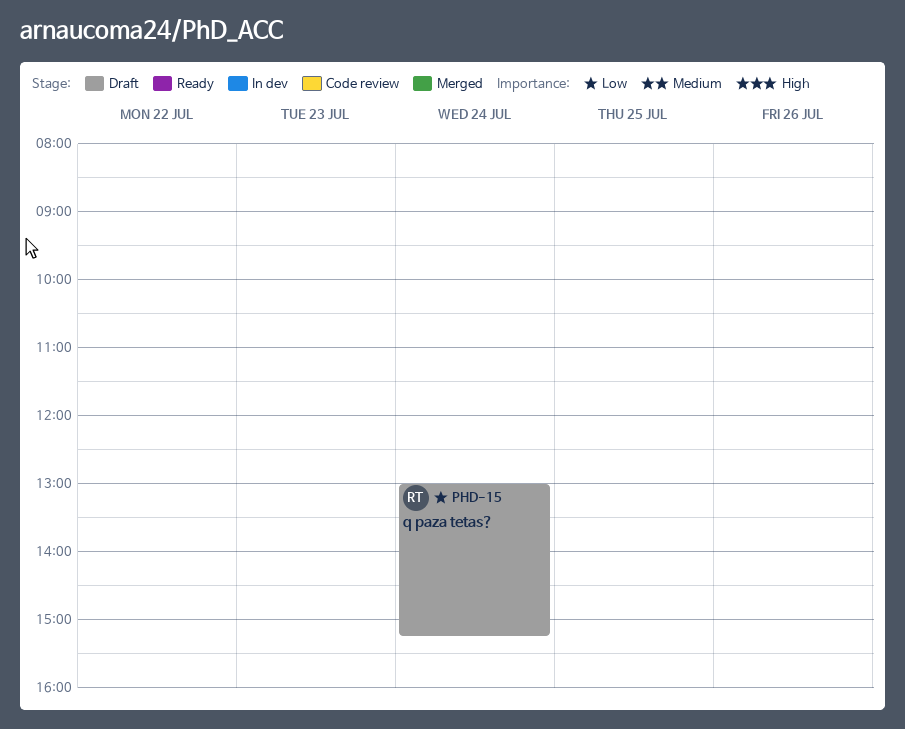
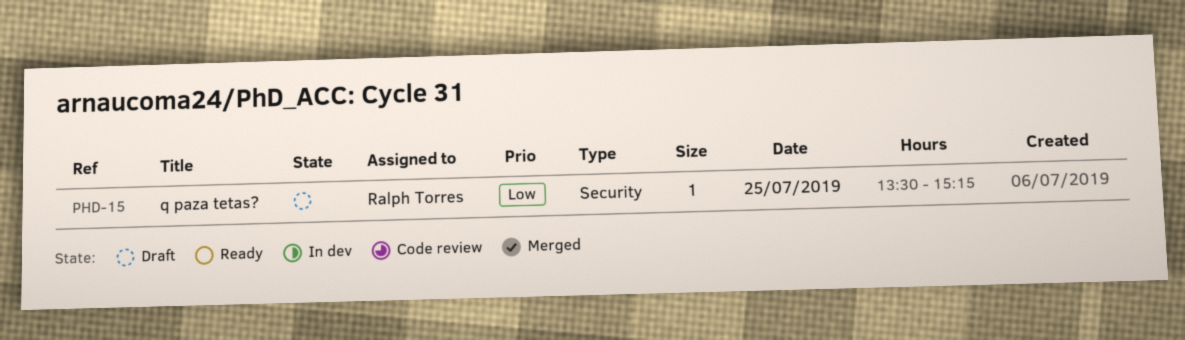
PHD-15, day: Jul 24 -> Jul 25
PHD-15, begins: 13:00 -> 13:30

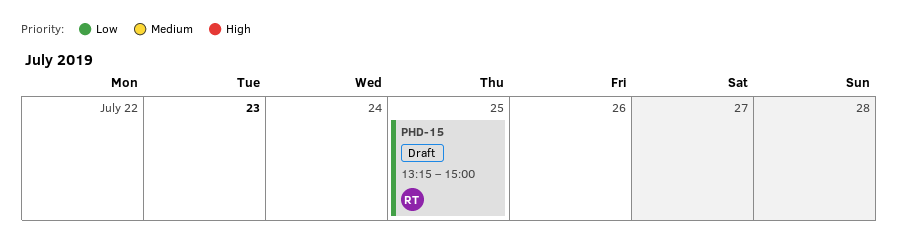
PHD-15, begins: 13:30 -> 13:15
PHD-15, ends: 15:15 -> 15:00

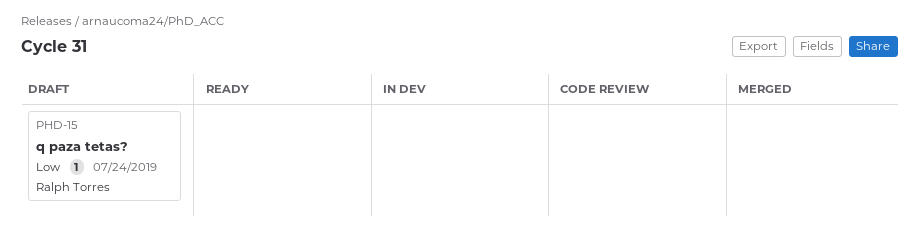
PHD-15, day: Jul 25 -> Jul 24

